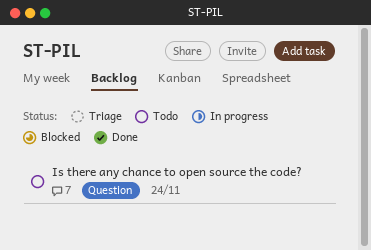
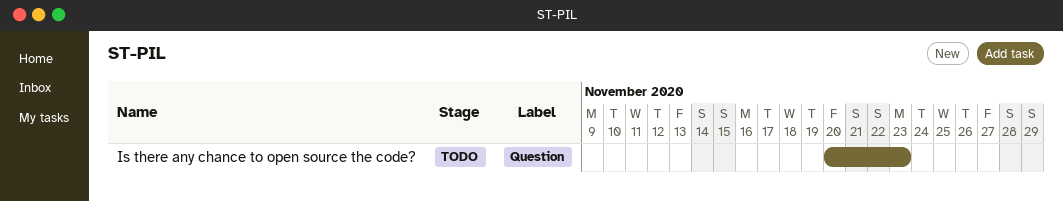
Is there any chance to open source the code?, due: Nov 24 -> Nov 23

